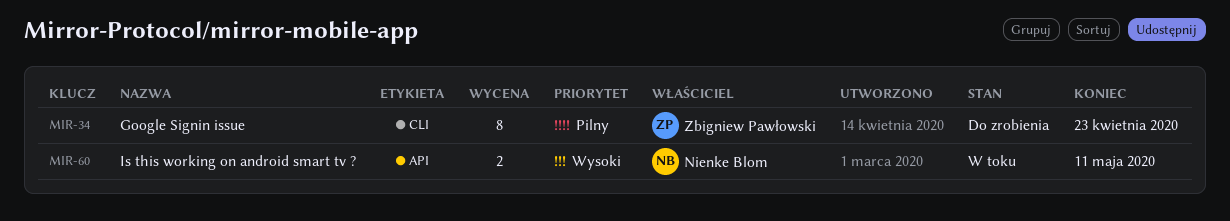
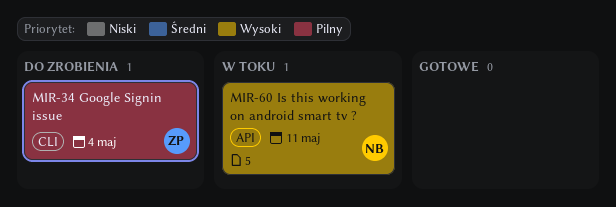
MIR-34, due: Apr 23 -> May 4

